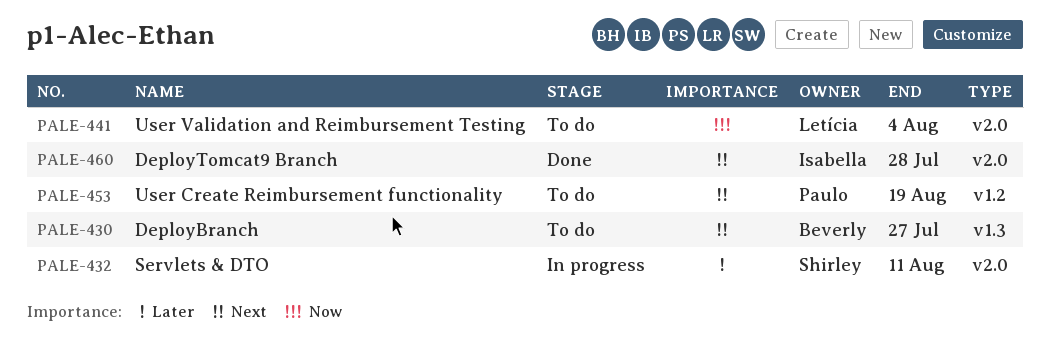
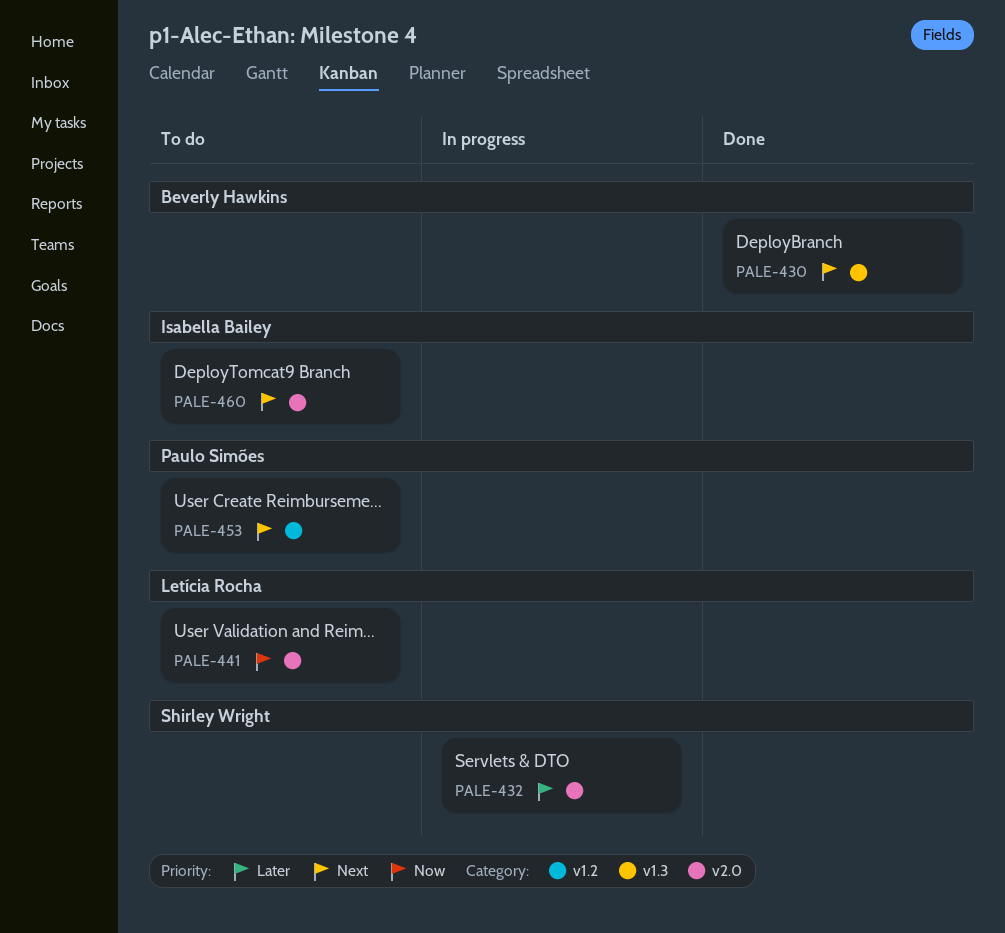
PALE-430, status: To do -> Done
PALE-460, status: Done -> To do

